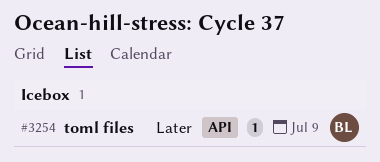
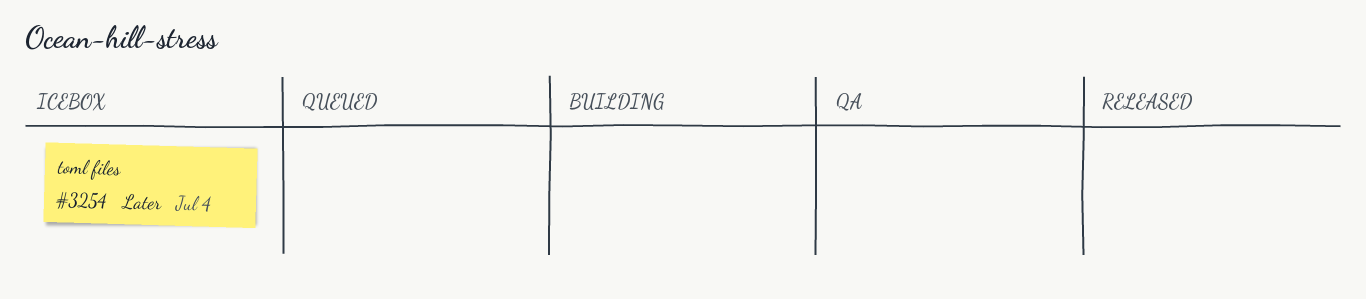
#3254, due: Jul 9 -> Jul 4

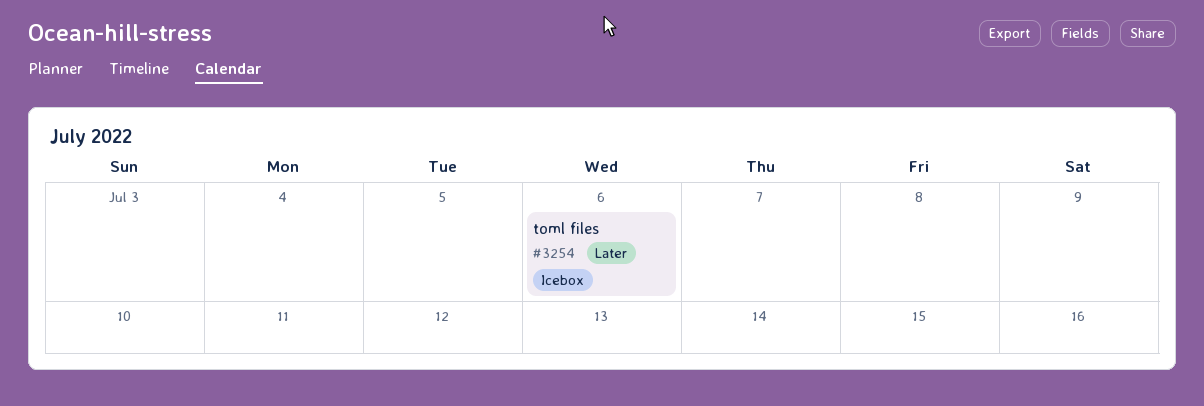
#3254, due: Jul 4 -> Jul 6

